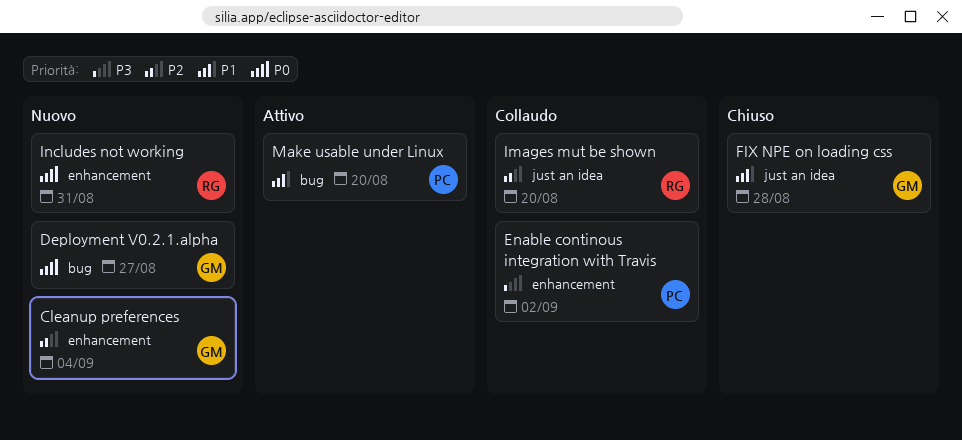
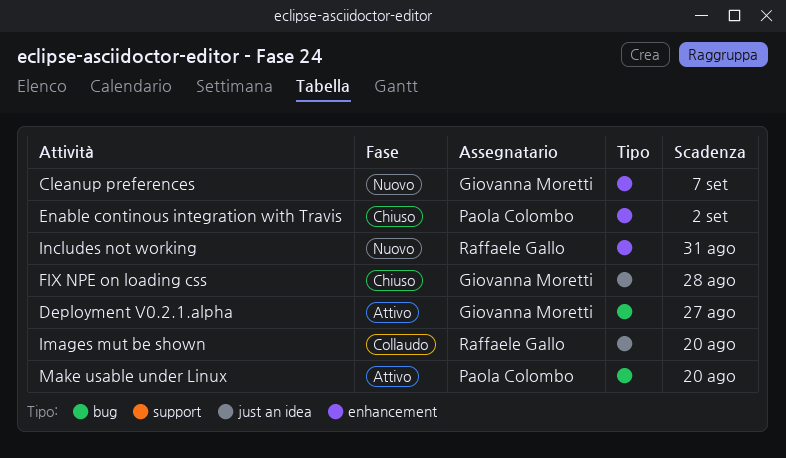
Cleanup preferences, due: Sep 4 -> Sep 7
Deployment V0.2.1.alpha, status: Nuovo -> Attivo
Enable continous integration with Travis, status: Collaudo -> Chiuso

